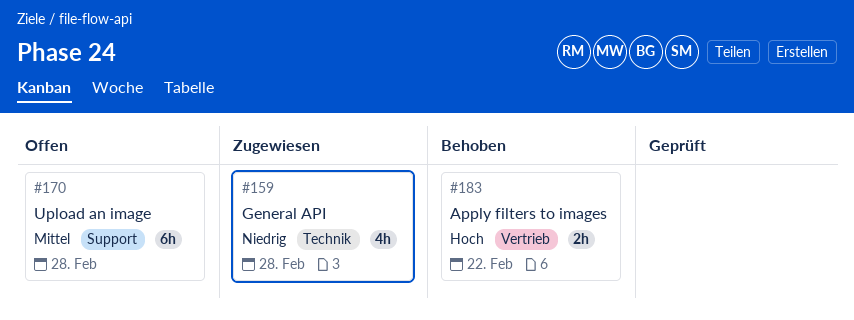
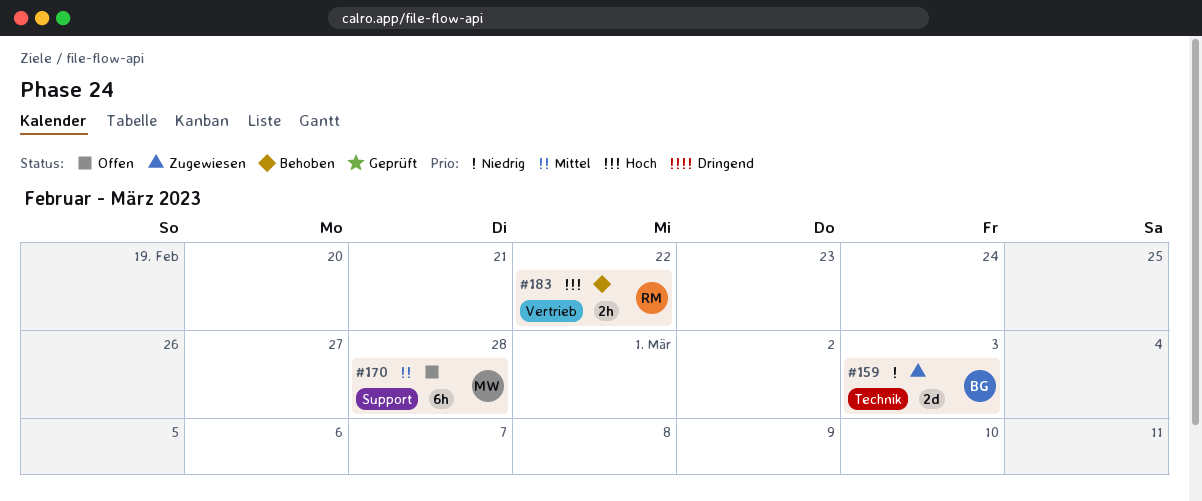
#159, estimate: 4h -> 2d
#159, due: Feb 28 -> Mar 3

